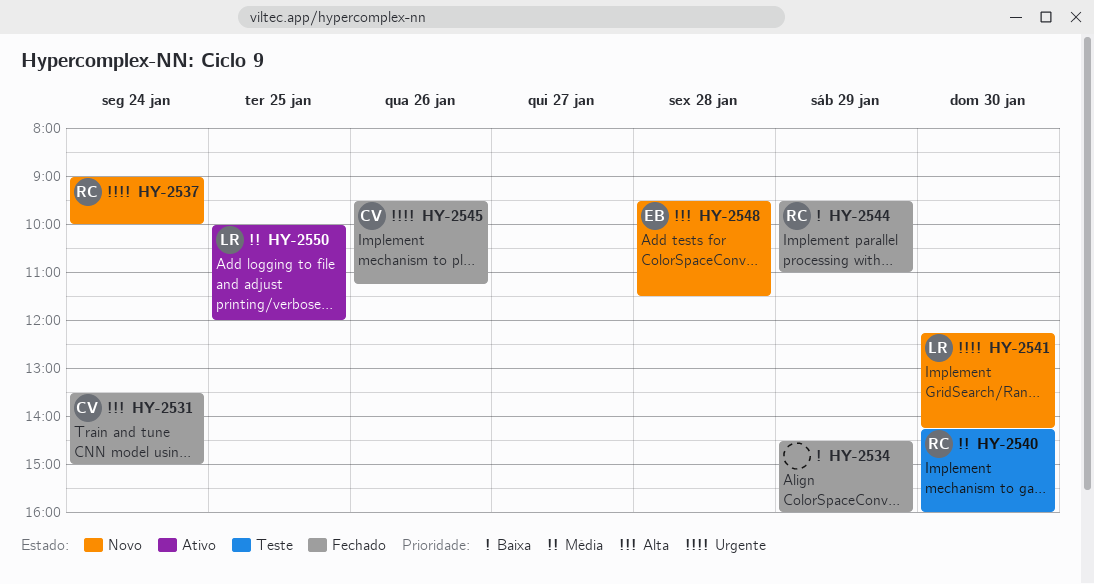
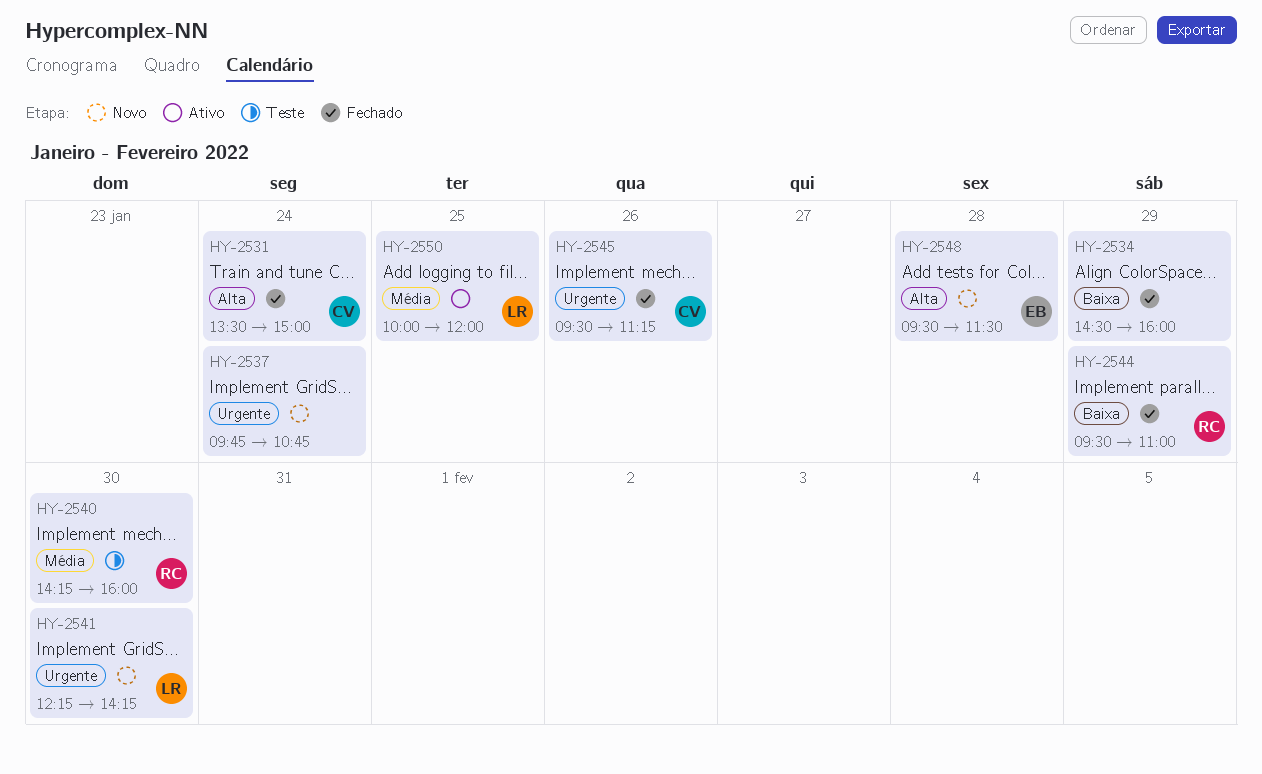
HY-2537, owner: RC -> none
HY-2537, begins: 09:00 -> 09:45
HY-2537, ends: 10:00 -> 10:45

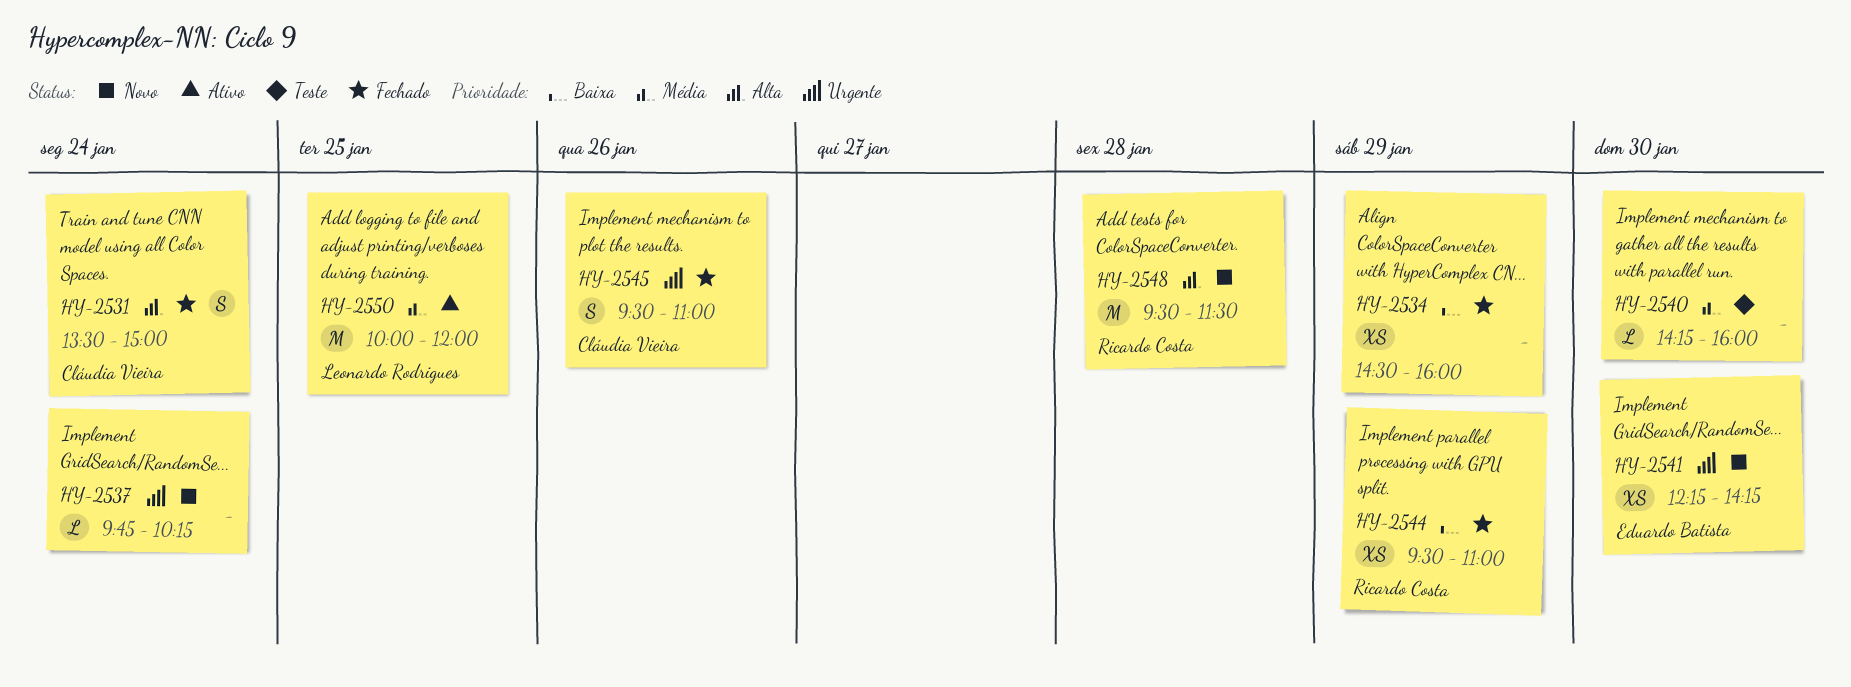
HY-2537, ends: 10:45 -> 10:15
HY-2540, owner: Ricardo Costa -> none
HY-2541, owner: Leonardo Rodrigues -> Eduardo Batista
HY-2545, ends: 11:15 -> 11:00
HY-2548, owner: Eduardo Batista -> Ricardo Costa

